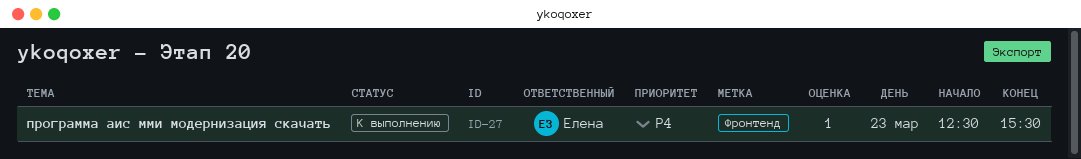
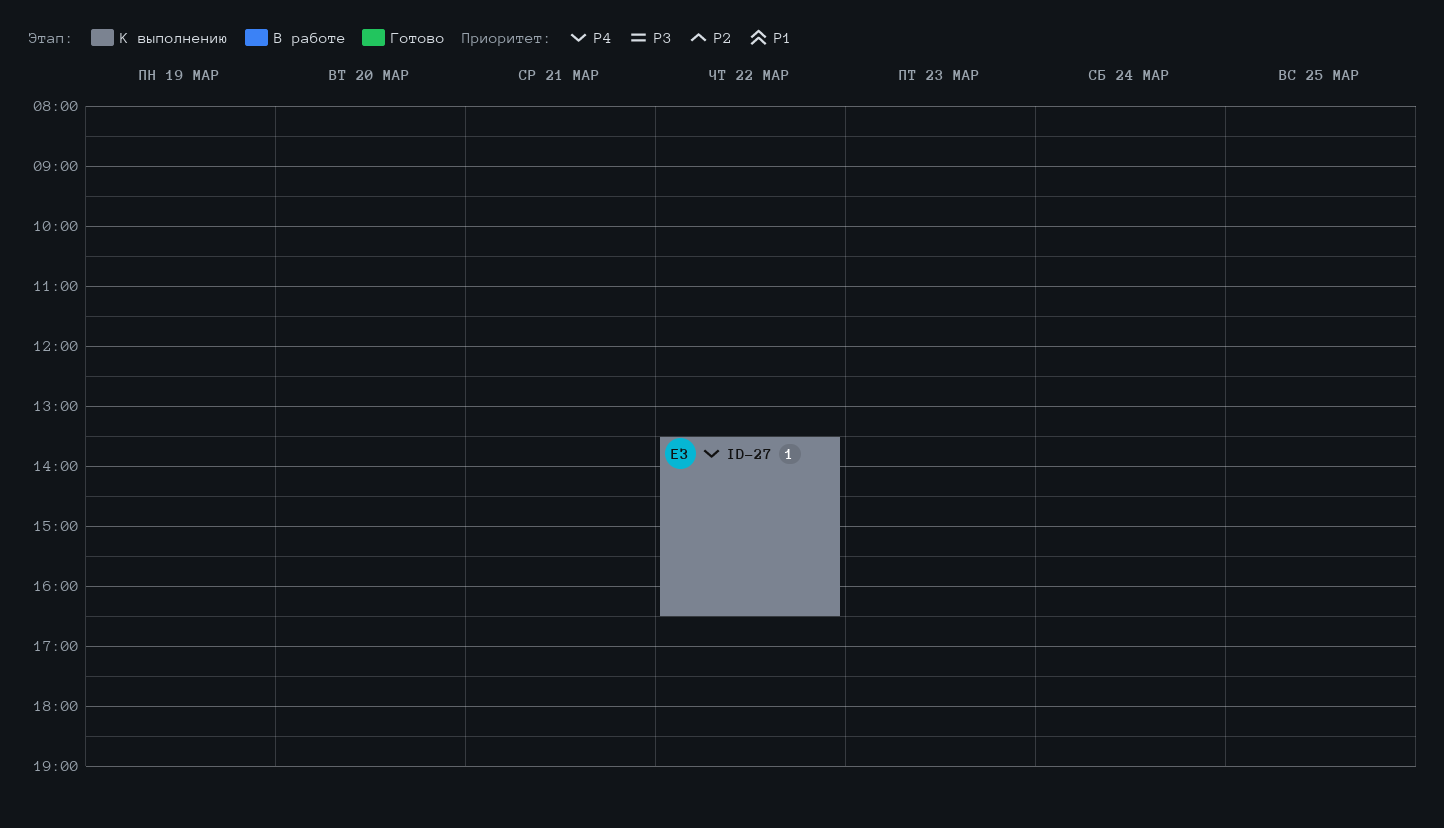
ID-27, day: Mar 23 -> Mar 22
ID-27, begins: 12:30 -> 13:30
ID-27, ends: 15:30 -> 16:30

